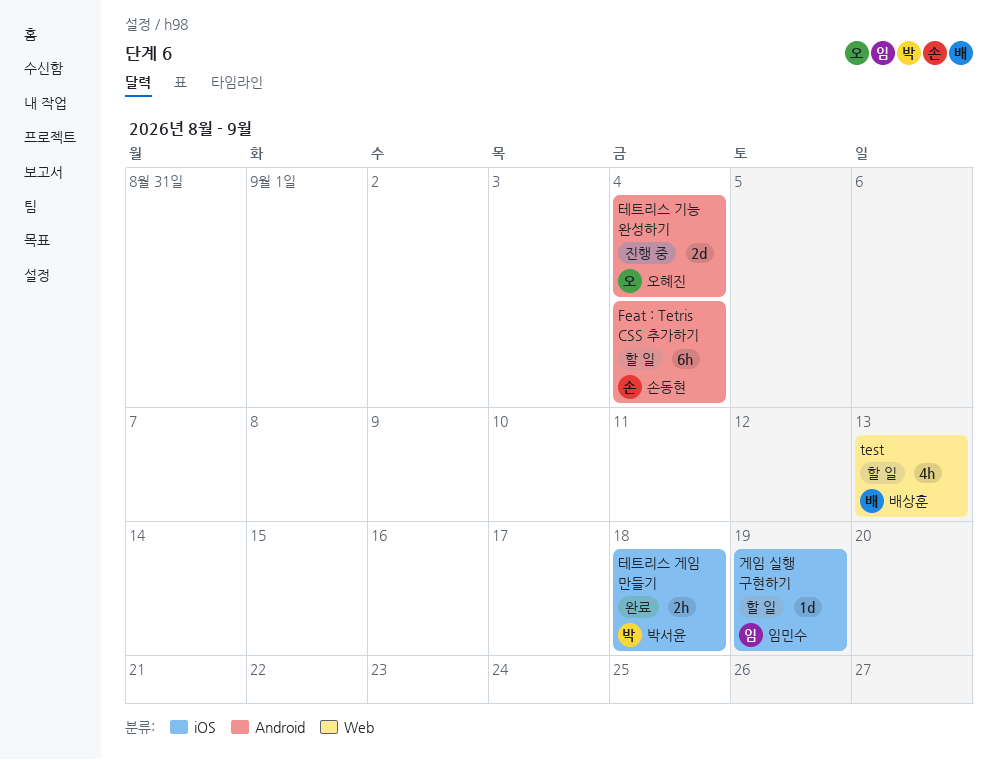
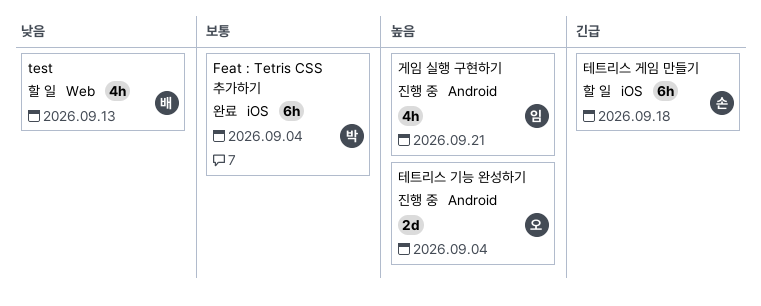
Feat : Tetris CSS 추가하기, status: 할 일 -> 완료
Feat : Tetris CSS 추가하기, owner: 손동현 -> 박서윤
Feat : Tetris CSS 추가하기, label: Android -> iOS
게임 실행 구현하기, status: 할 일 -> 진행 중
게임 실행 구현하기, label: iOS -> Android
게임 실행 구현하기, estimate: 1d -> 4h
게임 실행 구현하기, due: Sep 19 -> Sep 21
테트리스 게임 만들기, status: 완료 -> 할 일
테트리스 게임 만들기, owner: 박서윤 -> 손동현
테트리스 게임 만들기, estimate: 2h -> 6h

